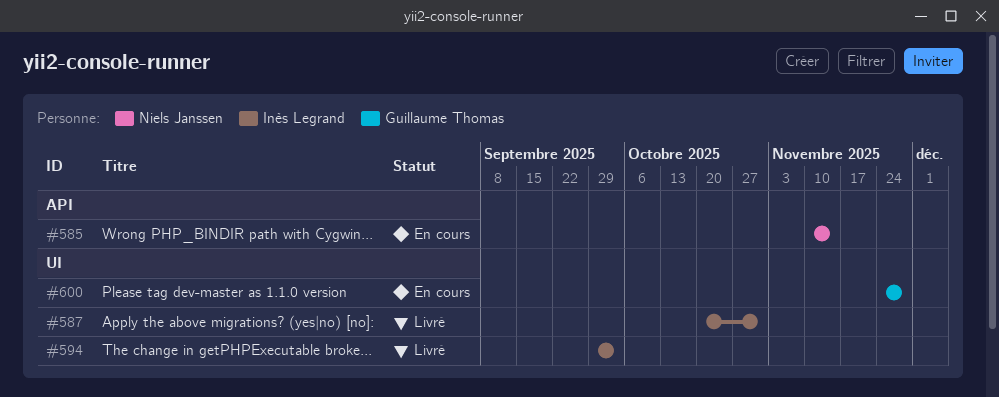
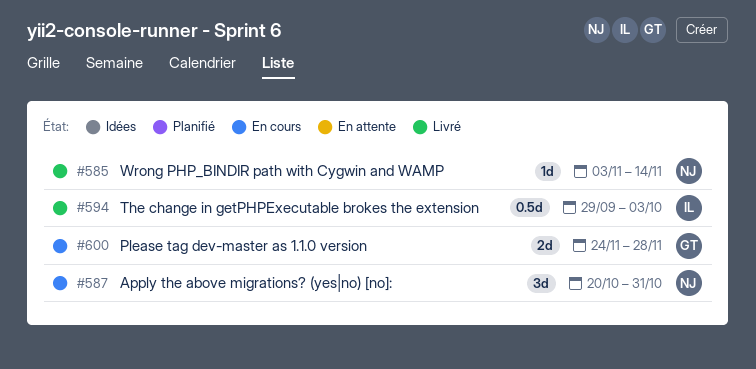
#585, status: En cours -> Livré
#585, start: Nov 10 -> Nov 3
#587, status: Livré -> En cours
#587, owner: Inès Legrand -> Niels Janssen

